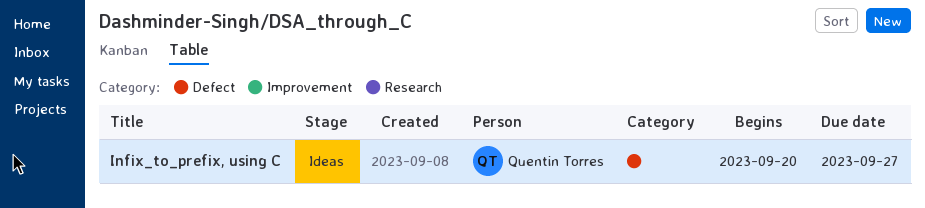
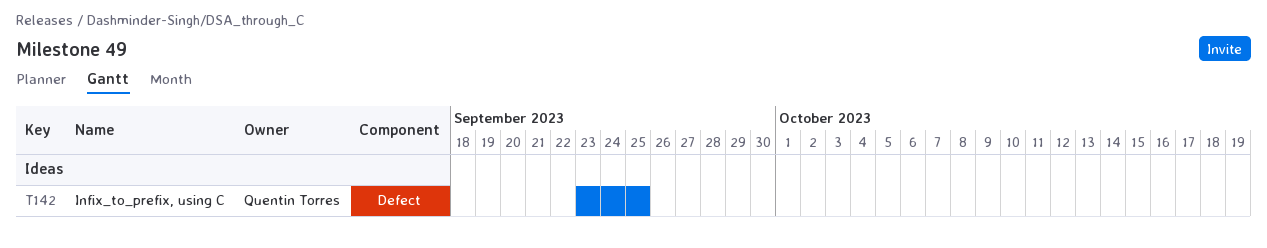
Infix_to_prefix, using C, start: Sep 20 -> Sep 23
Infix_to_prefix, using C, due: Sep 27 -> Sep 25

